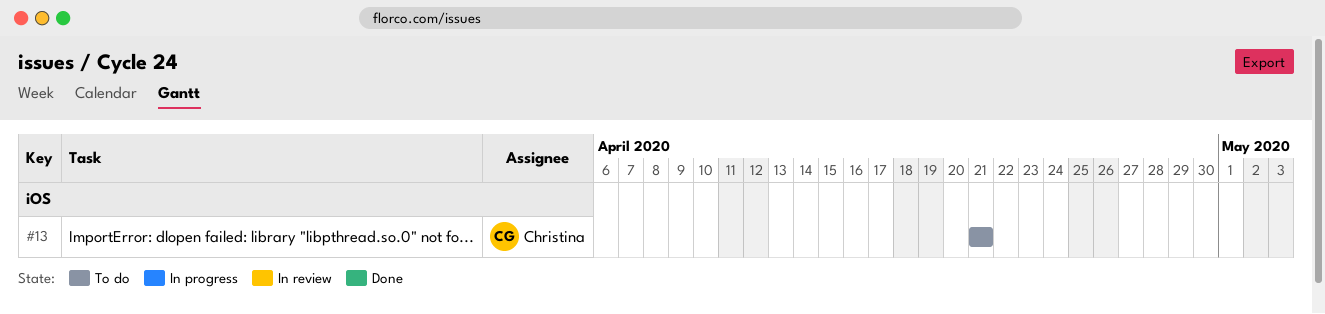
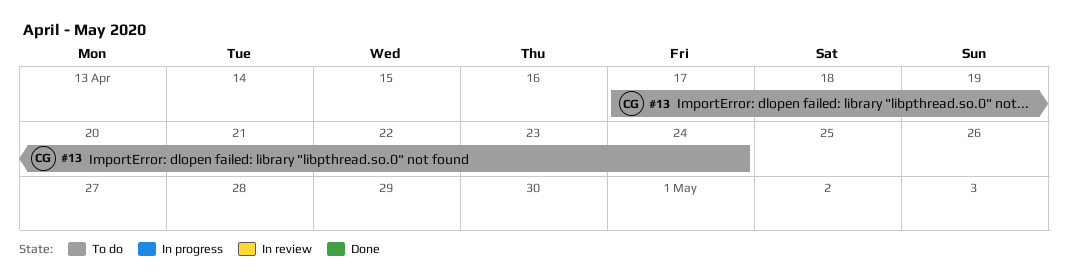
#13, start: Apr 21 -> Apr 17
#13, due: Apr 21 -> Apr 24

